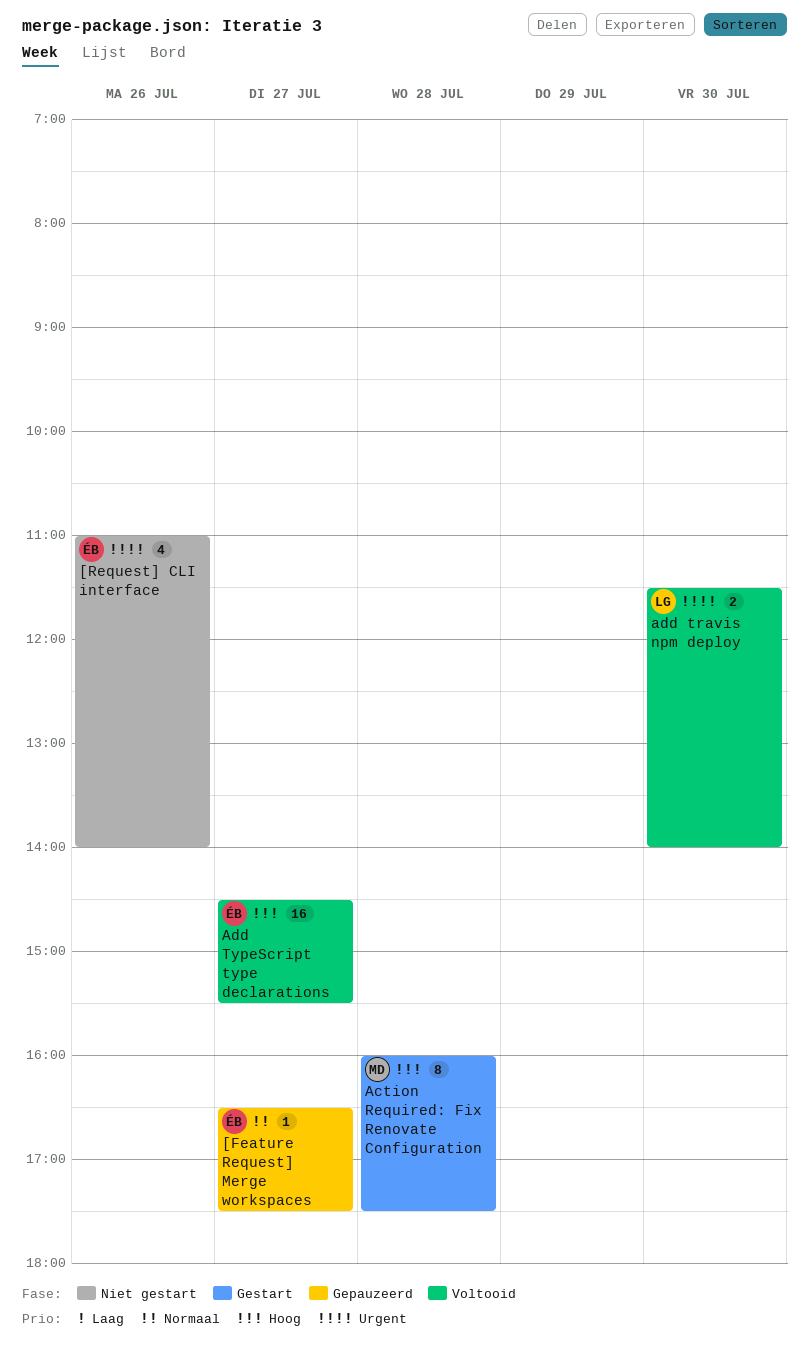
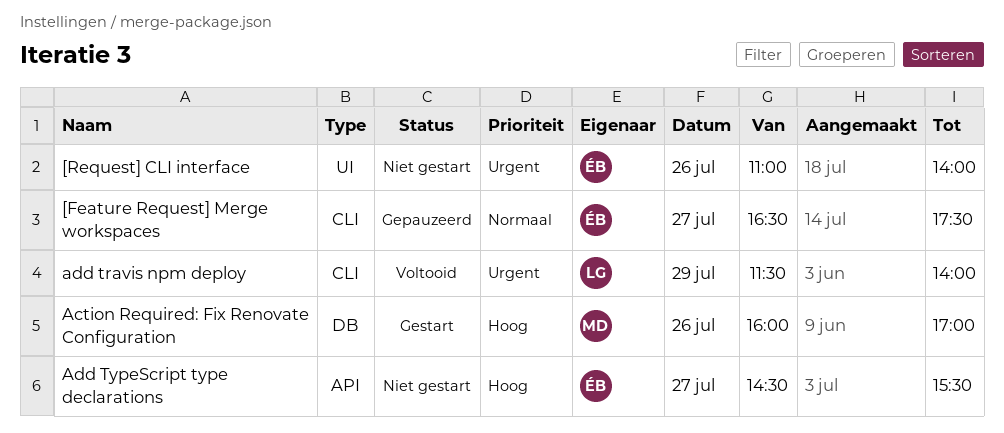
Action Required: Fix Renovate Configuration, day: Jul 28 -> Jul 26
Action Required: Fix Renovate Configuration, ends: 17:30 -> 17:00
add travis npm deploy, day: Jul 30 -> Jul 29
Add TypeScript type declarations, status: Voltooid -> Niet gestart

